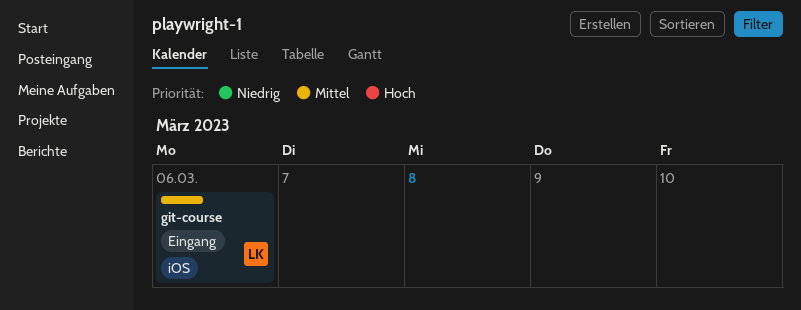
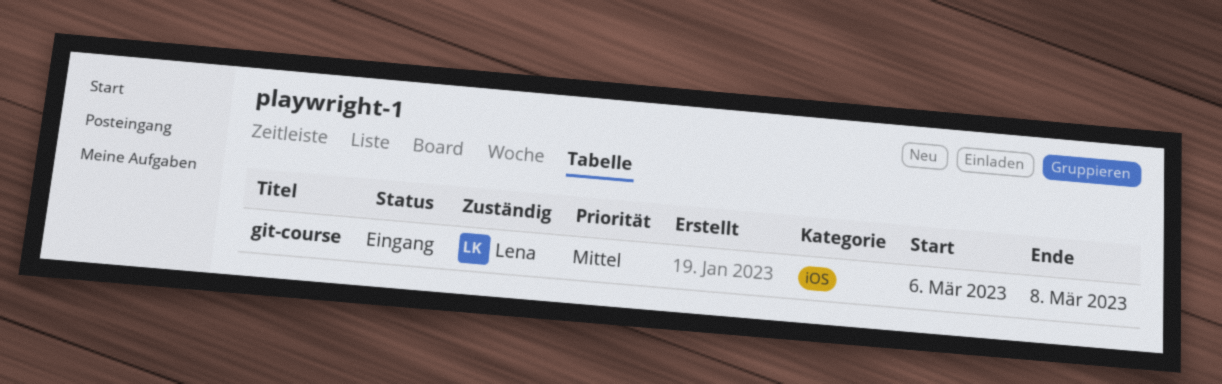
git-course, due: Mar 6 -> Mar 8

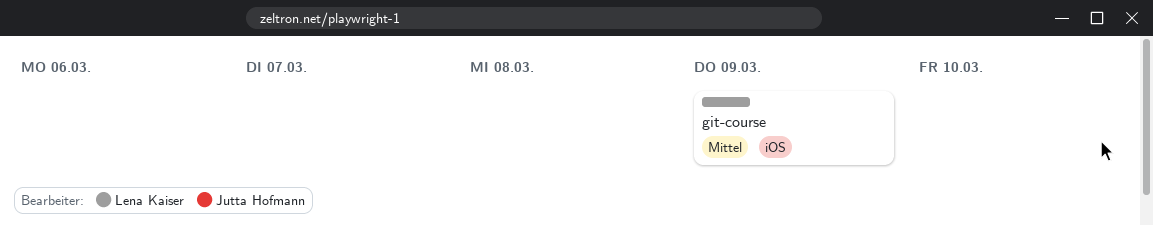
git-course, due: Mar 8 -> Mar 9

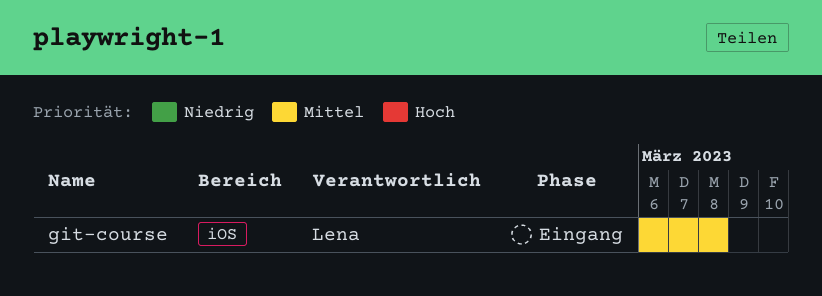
git-course, due: Mar 9 -> Mar 8

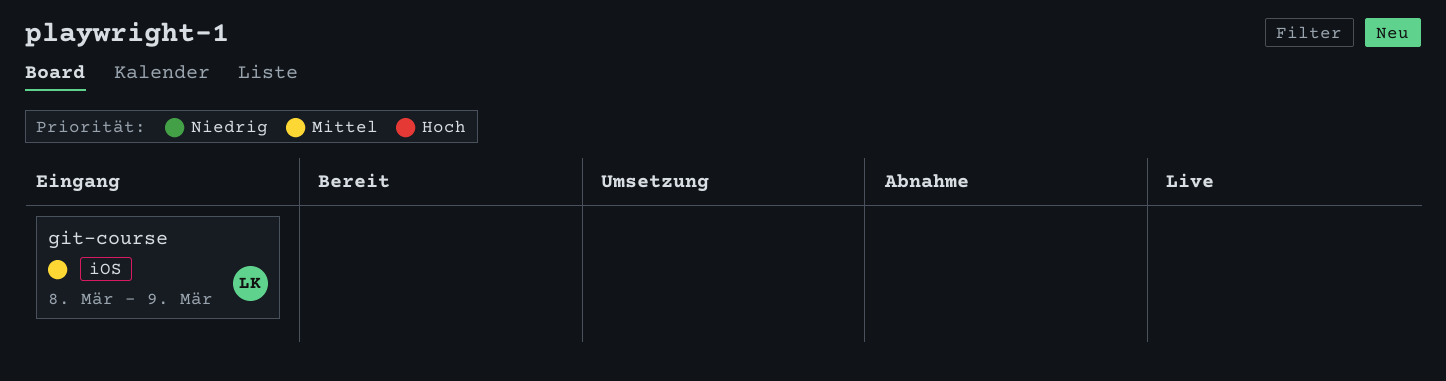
git-course, start: Mar 6 -> Mar 8
git-course, due: Mar 8 -> Mar 9

